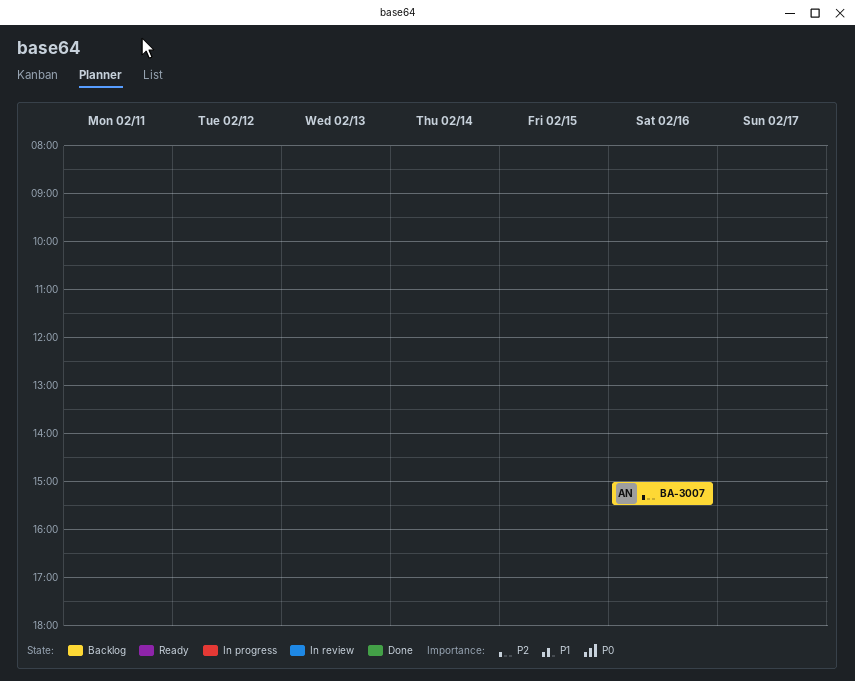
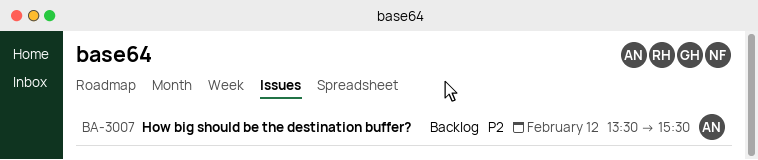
BA-3007, day: Feb 16 -> Feb 12
BA-3007, begins: 15:00 -> 13:30

